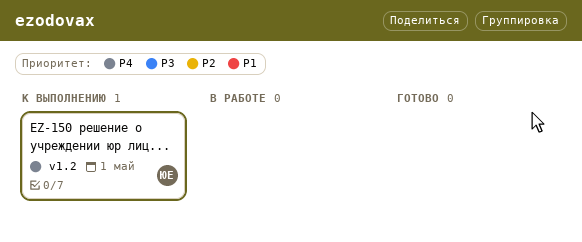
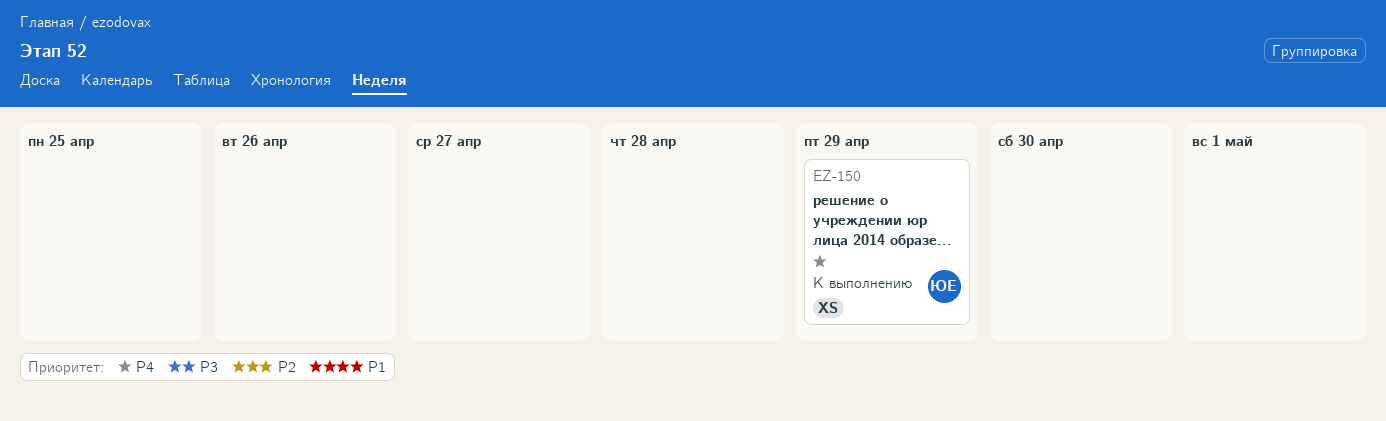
EZ-150, due: May 1 -> Apr 29

